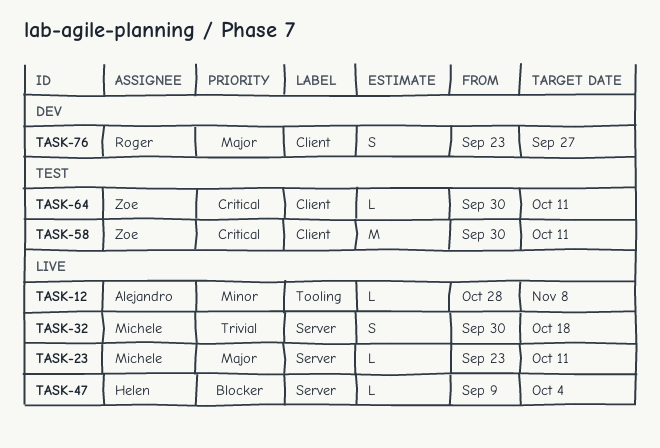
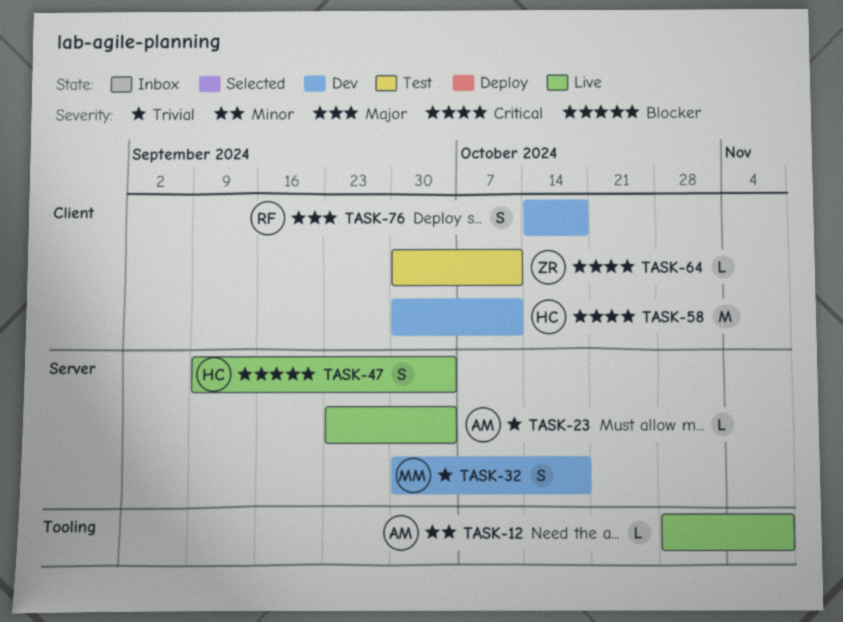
TASK-23, owner: Michele -> Alejandro
TASK-23, priority: Major -> Trivial
TASK-23, due: Oct 11 -> Oct 4
TASK-32, status: Live -> Dev
TASK-47, estimate: L -> S
TASK-58, status: Test -> Dev
TASK-58, owner: Zoe -> Helen
TASK-76, start: Sep 23 -> Oct 14
TASK-76, due: Sep 27 -> Oct 18

